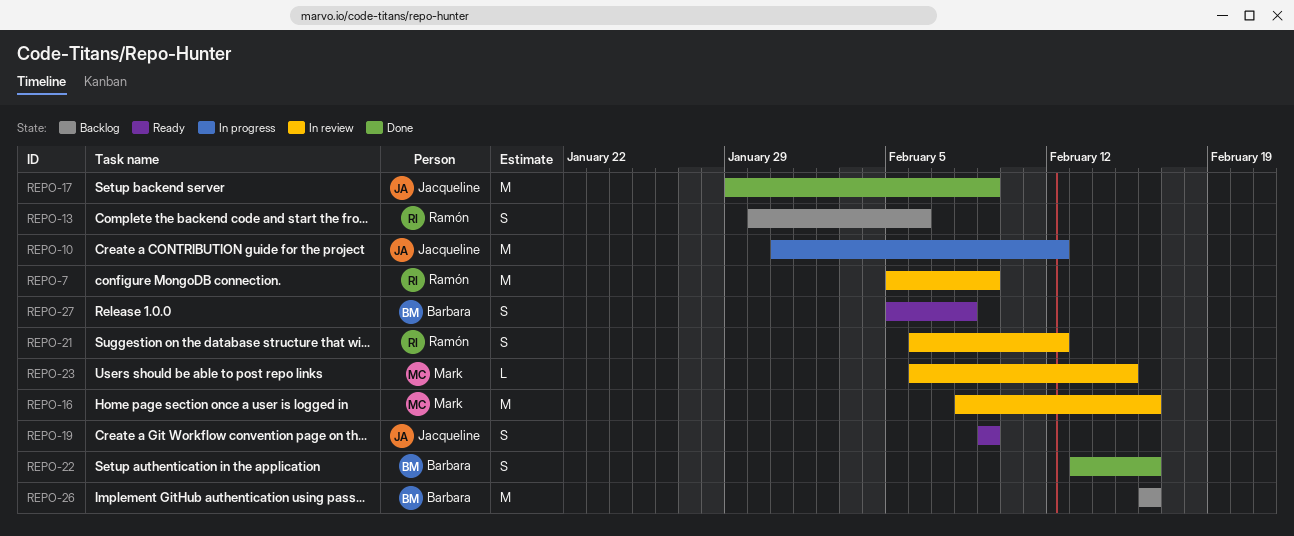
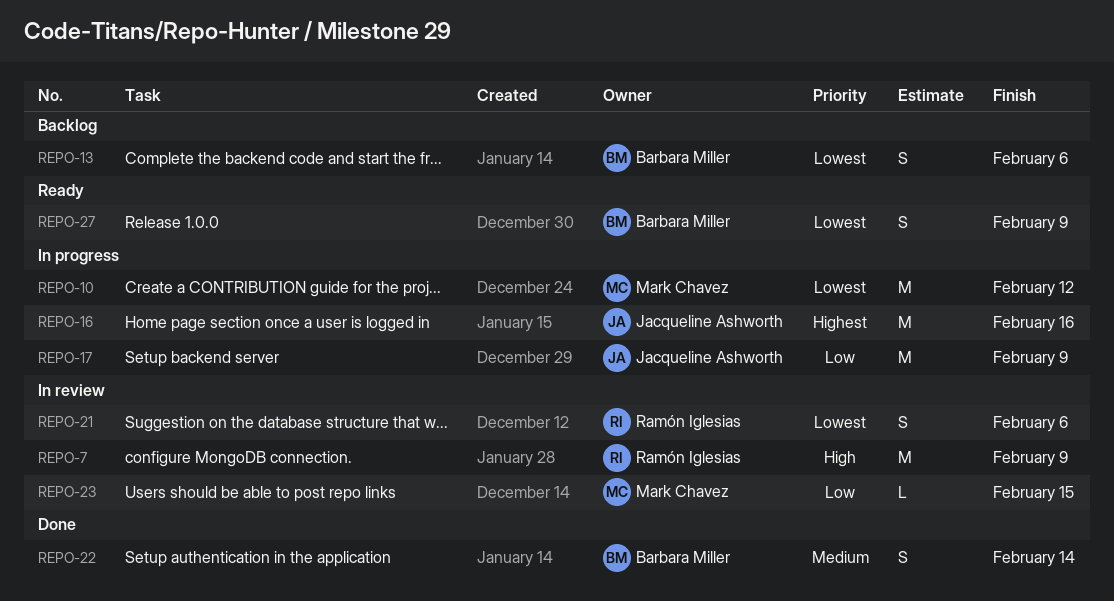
REPO-10, owner: Jacqueline Ashworth -> Mark Chavez
REPO-13, owner: Ramón Iglesias -> Barbara Miller
REPO-16, status: In review -> In progress
REPO-16, owner: Mark Chavez -> Jacqueline Ashworth
REPO-17, status: Done -> In progress
REPO-19: present -> none
REPO-21, due: Feb 12 -> Feb 6
REPO-22, due: Feb 16 -> Feb 14
REPO-26: present -> none
REPO-27, due: Feb 8 -> Feb 9

